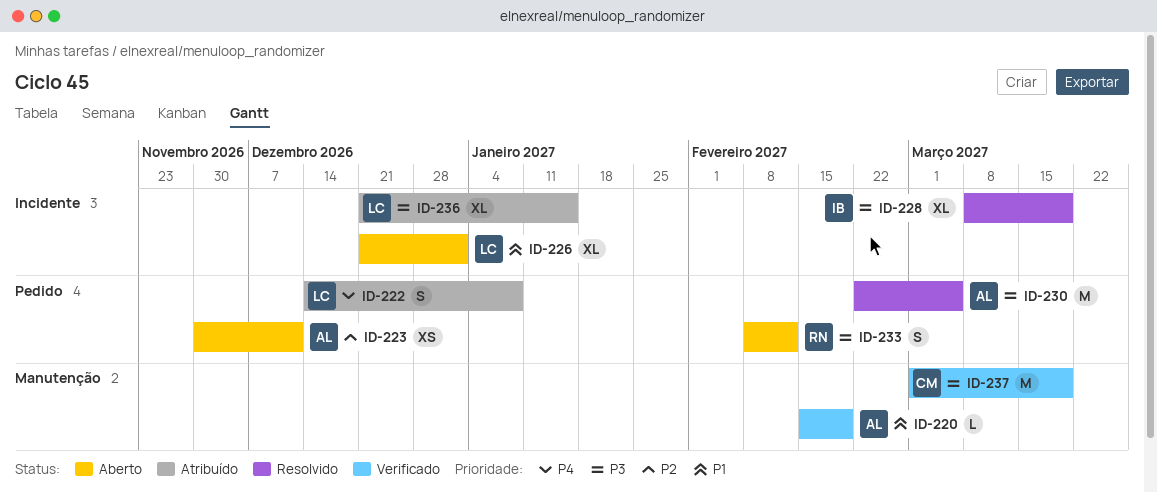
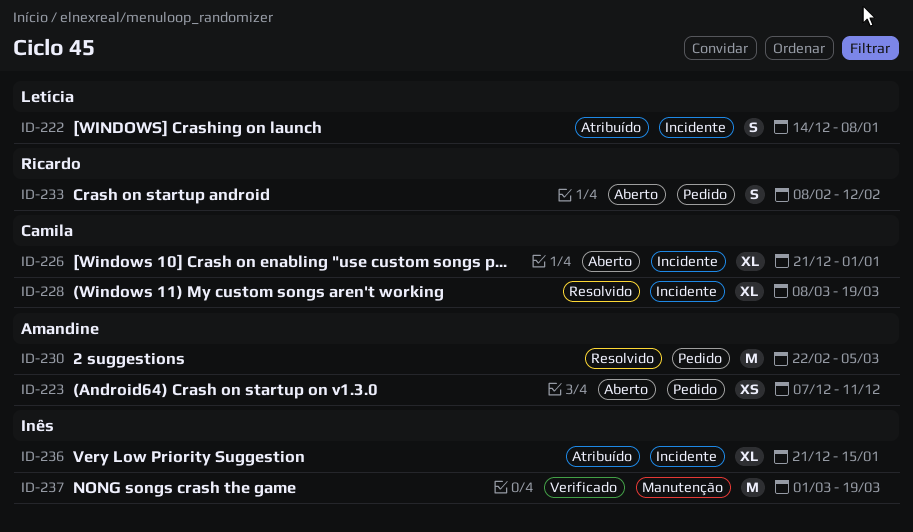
ID-220: present -> none
ID-222, label: Pedido -> Incidente
ID-223, start: Nov 30 -> Dec 7
ID-226, owner: Letícia -> Camila
ID-228, owner: Inês -> Camila
ID-236, owner: Letícia -> Inês
ID-237, owner: Camila -> Inês

